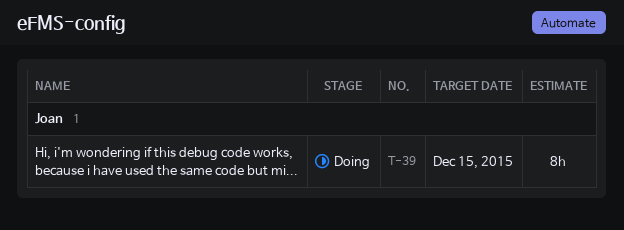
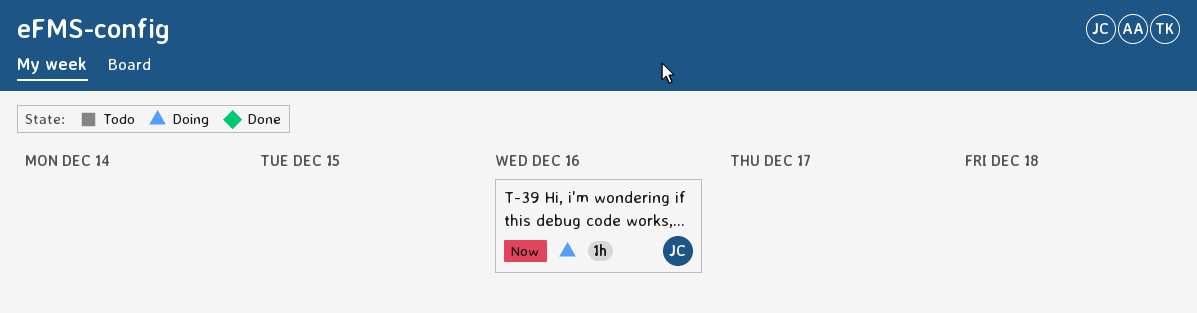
T-39, estimate: 8h -> 1h
T-39, due: Dec 15 -> Dec 16

